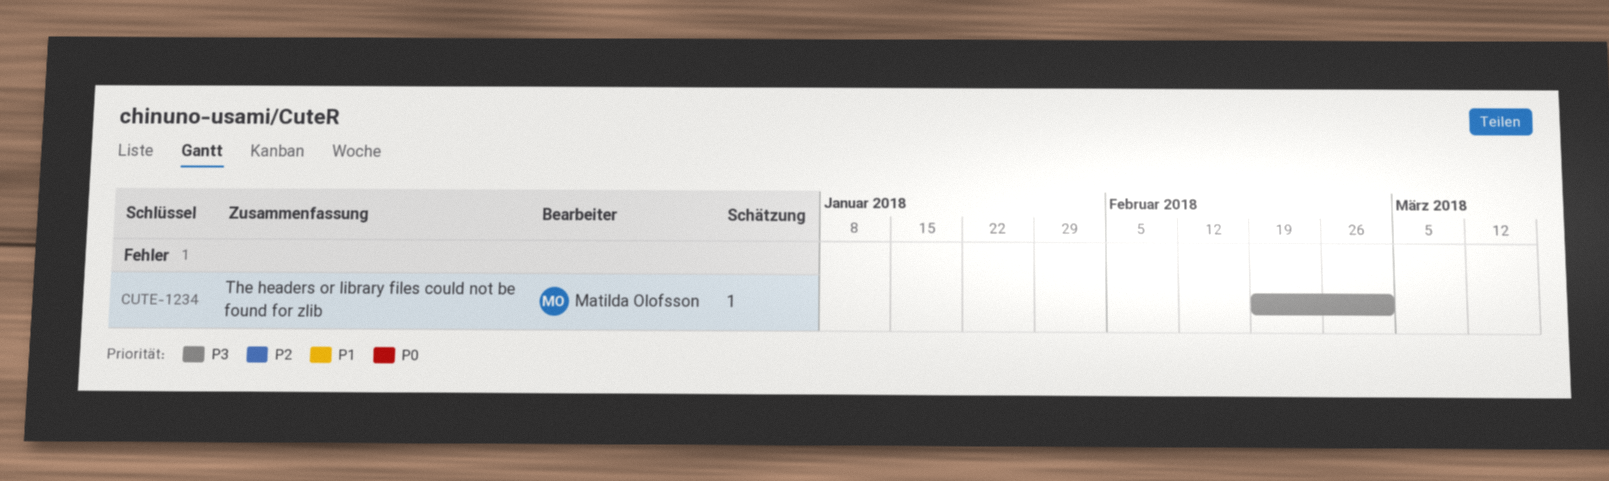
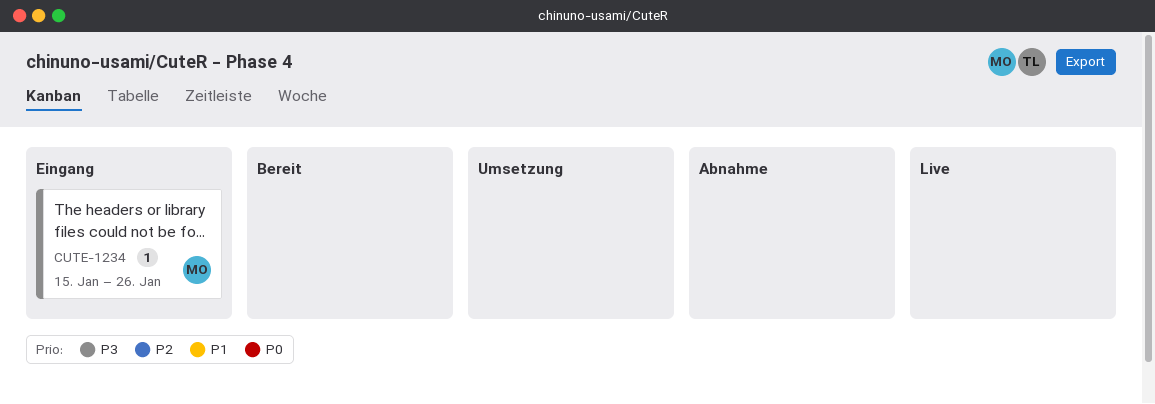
CUTE-1234, start: Feb 19 -> Jan 15
CUTE-1234, due: Mar 2 -> Jan 26

